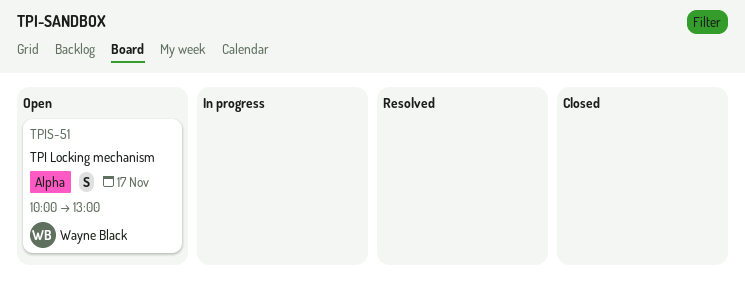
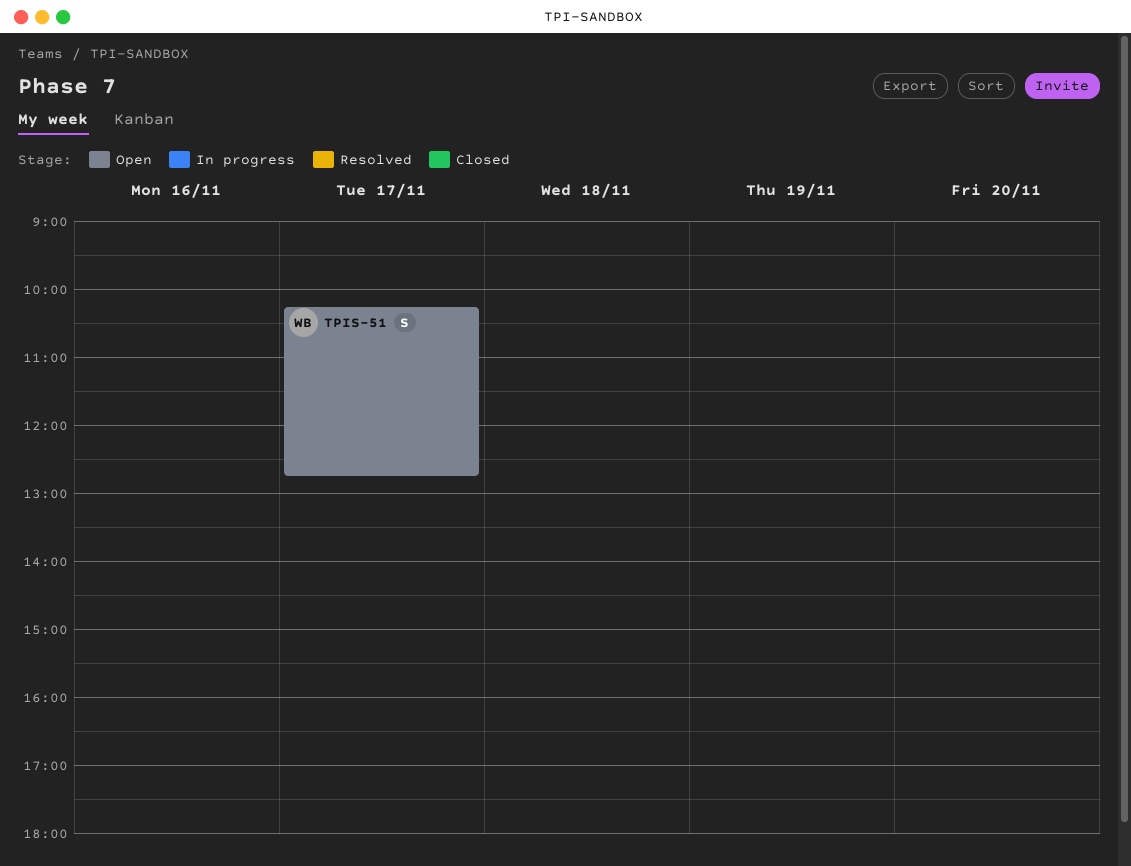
TPIS-51, begins: 10:00 -> 10:15
TPIS-51, ends: 13:00 -> 12:45

